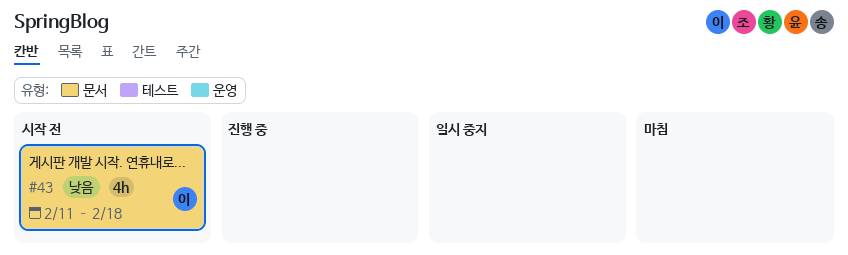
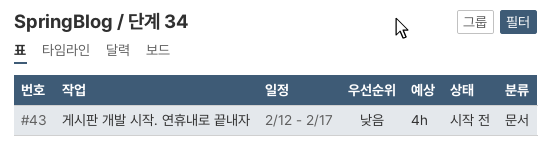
#43, start: Feb 11 -> Feb 12
#43, due: Feb 18 -> Feb 17

